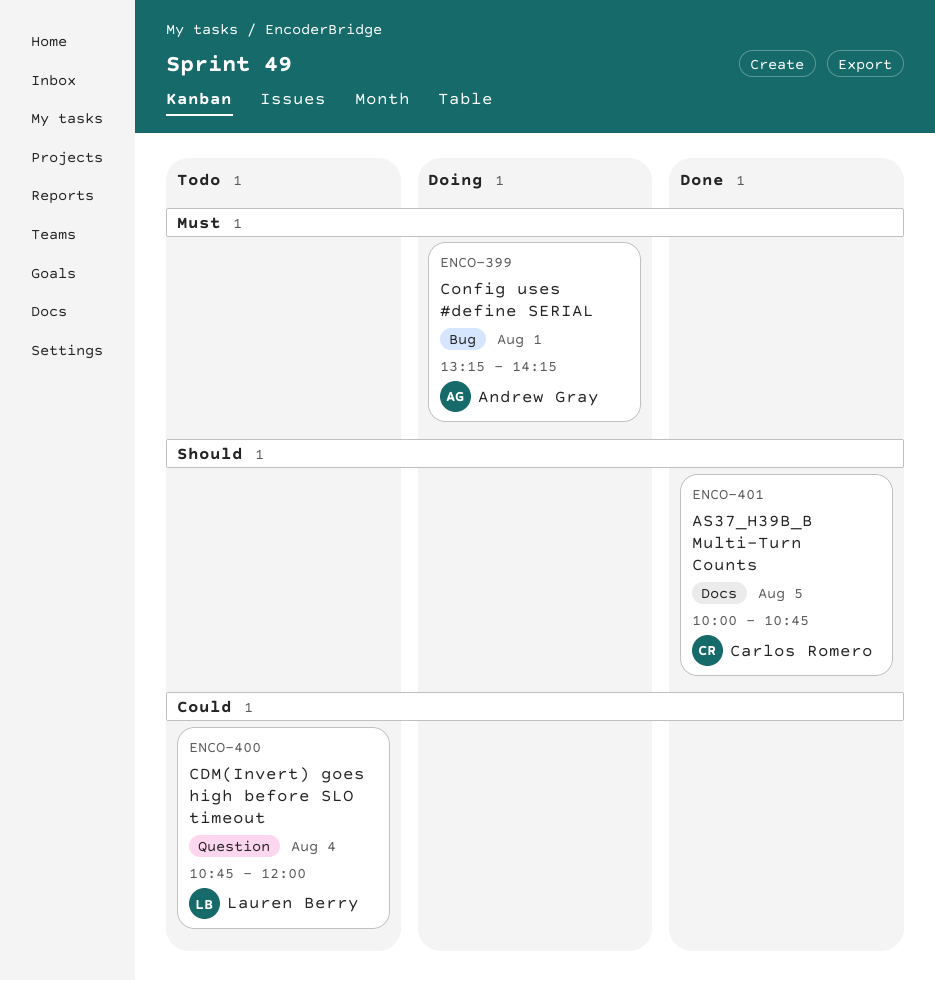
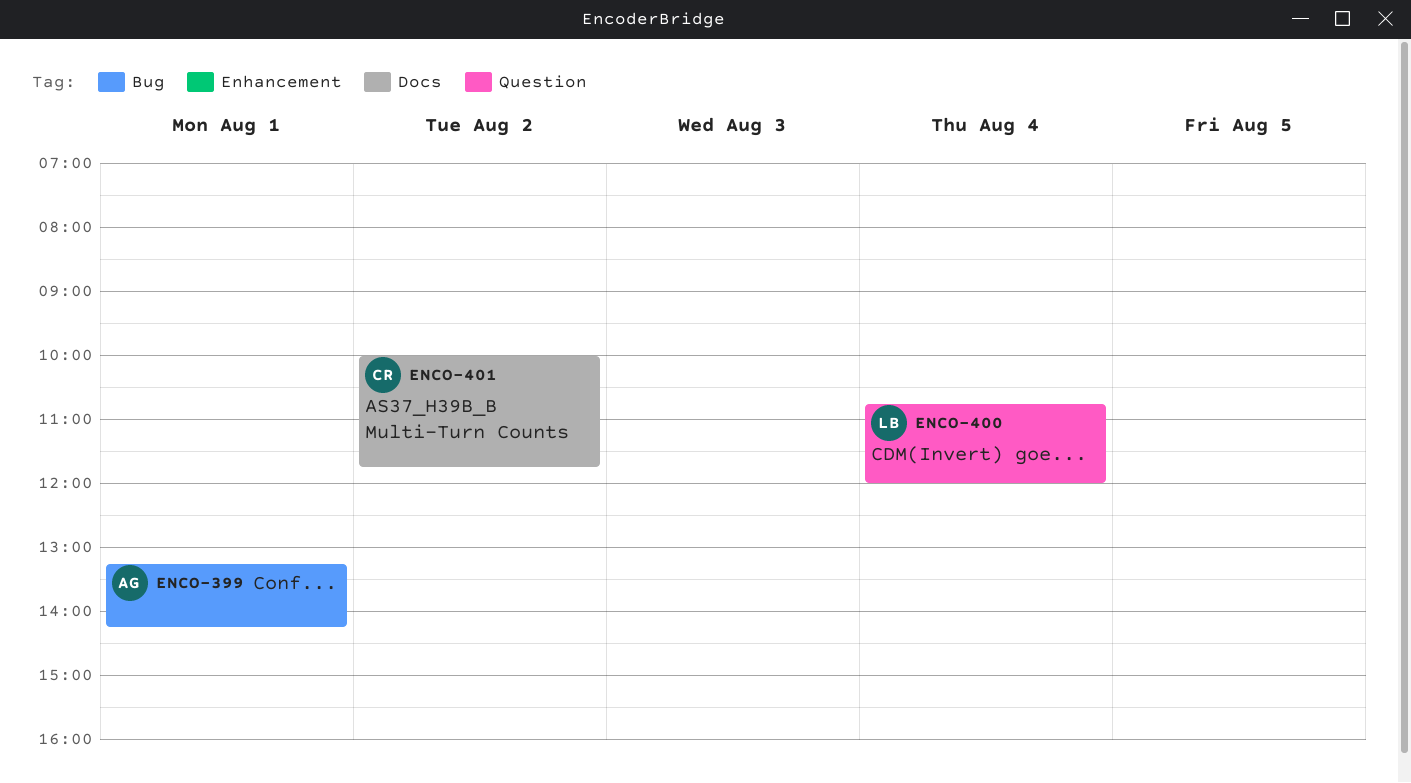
ENCO-401, day: Aug 5 -> Aug 2
ENCO-401, ends: 10:45 -> 11:45

